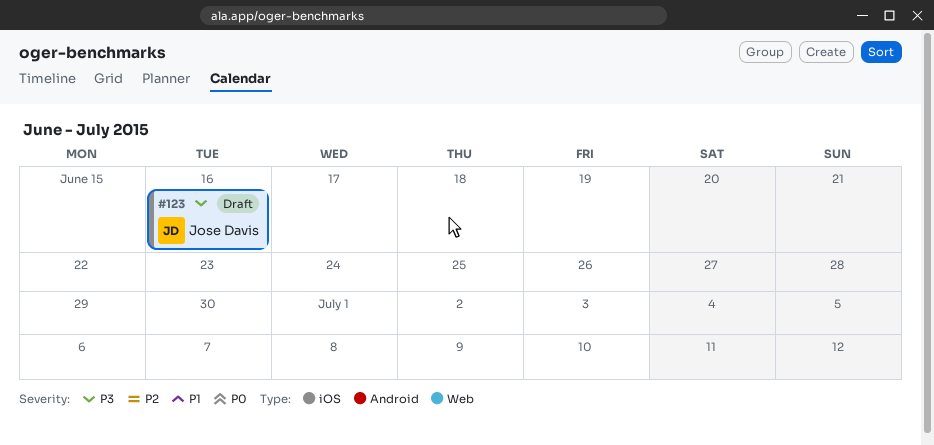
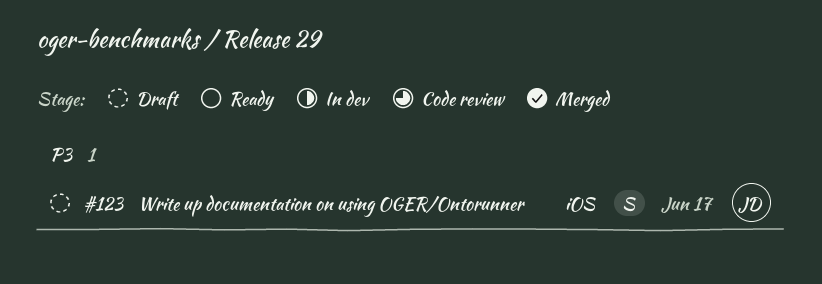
#123, due: Jun 16 -> Jun 17

